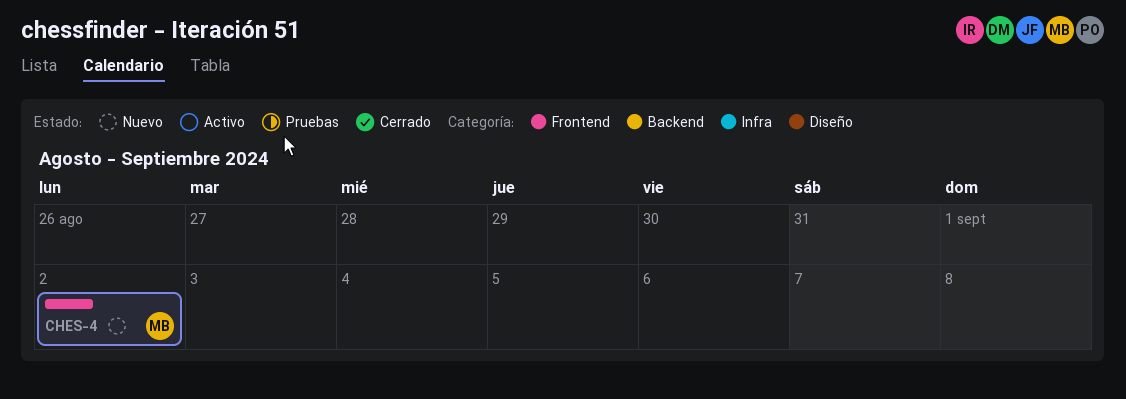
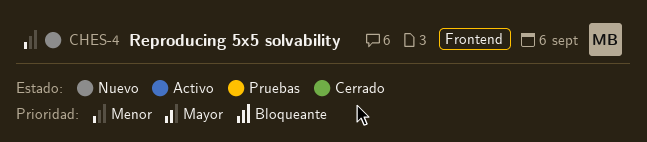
CHES-4, due: Sep 2 -> Sep 6

